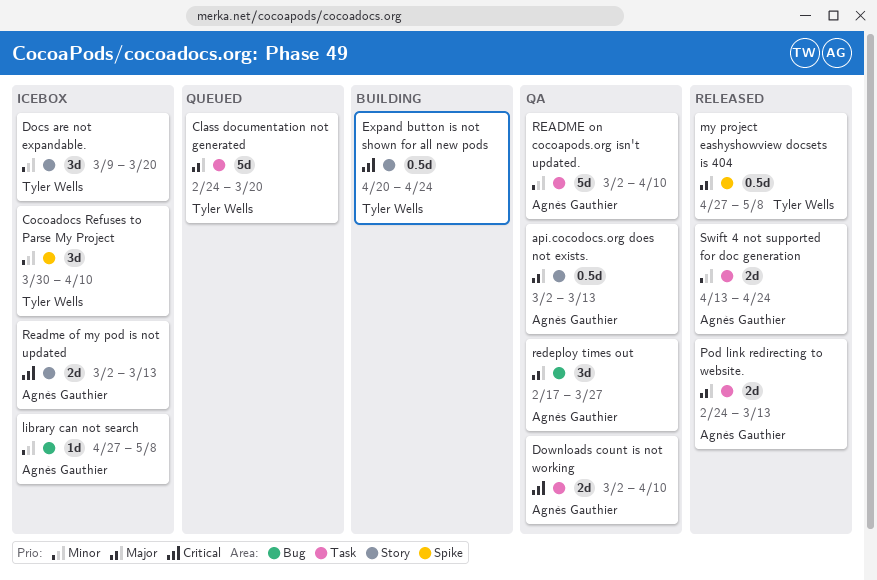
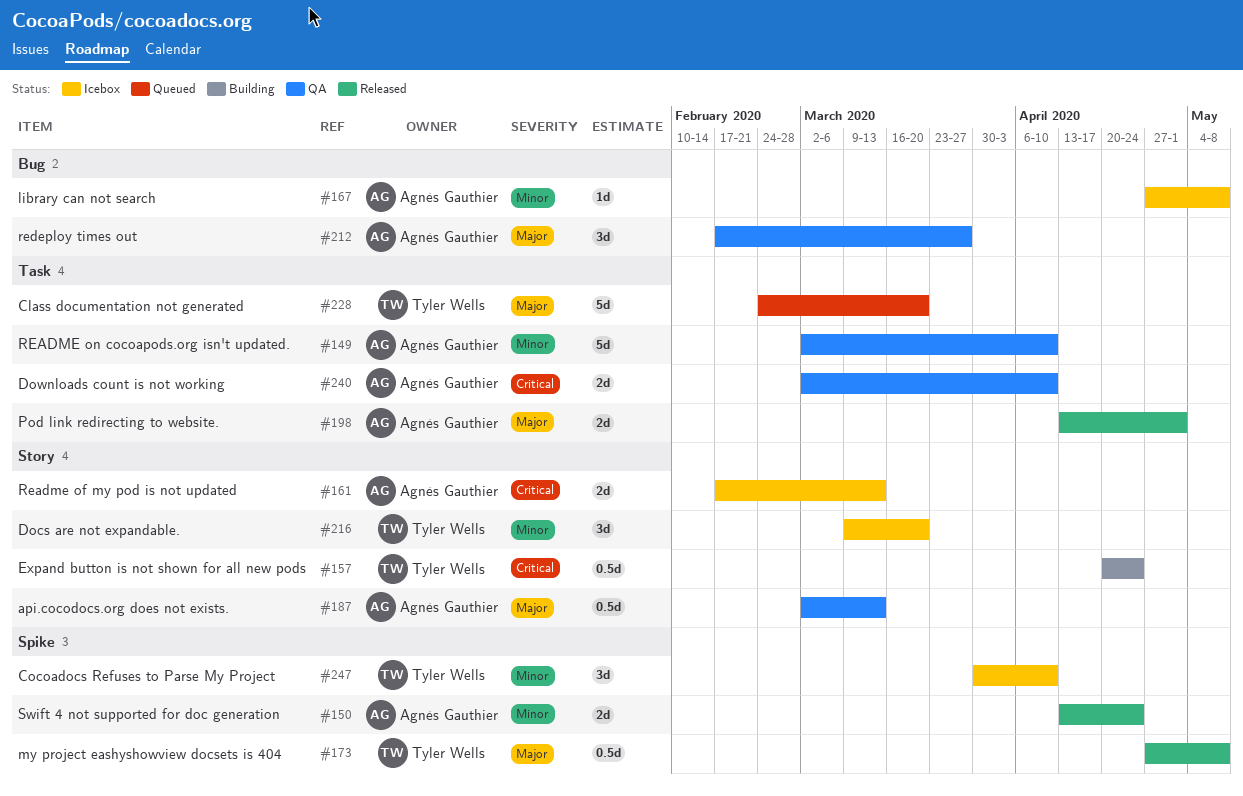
Pod link redirecting to website., start: Feb 24 -> Apr 13
Pod link redirecting to website., due: Mar 13 -> May 1
Readme of my pod is not updated, start: Mar 2 -> Feb 17
Swift 4 not supported for doc generation, label: Task -> Spike

